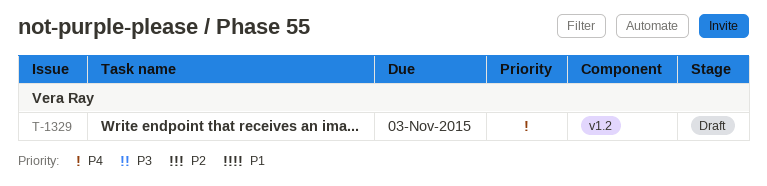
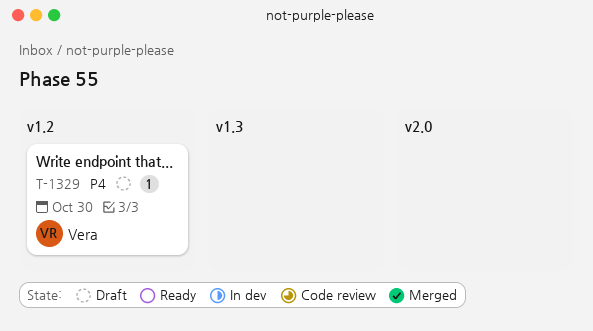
T-1329, due: Nov 3 -> Oct 30

